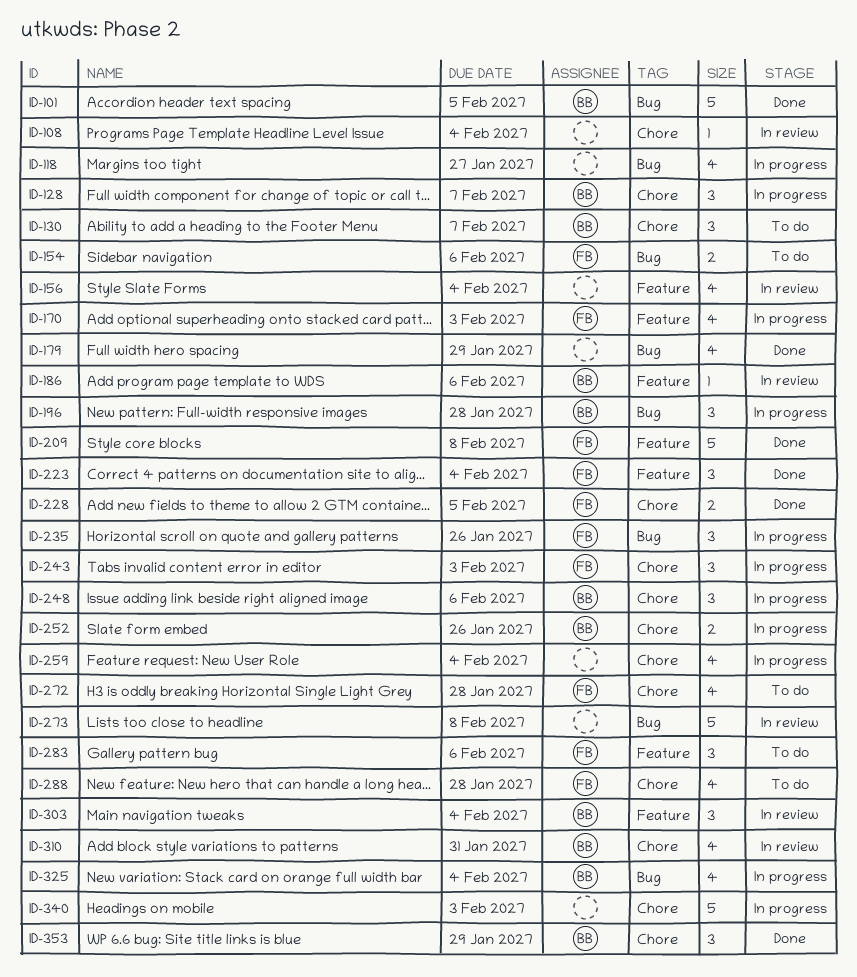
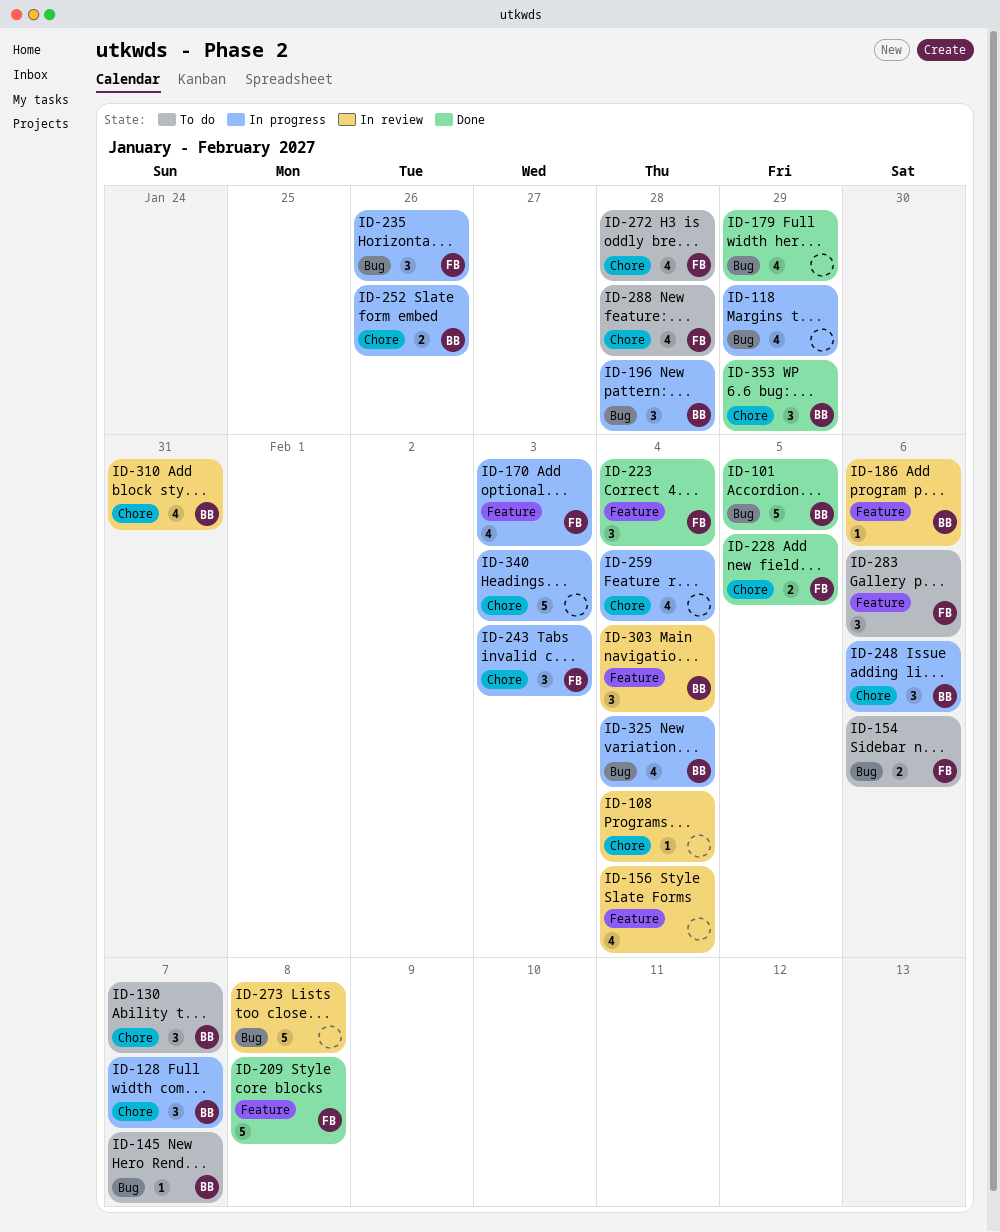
ID-118, due: Jan 27 -> Jan 29
ID-145: none -> present

